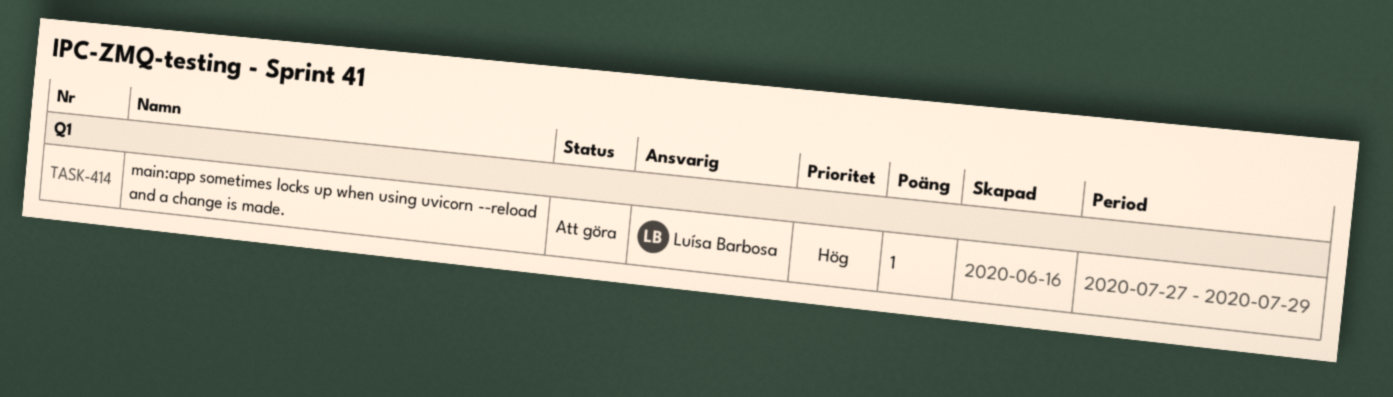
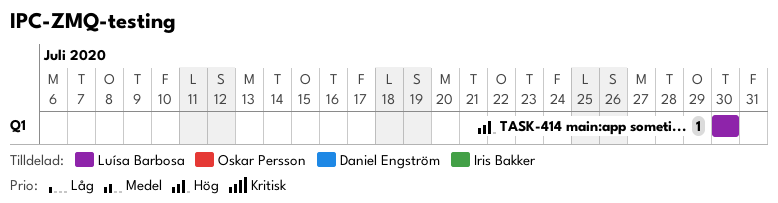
TASK-414, start: Jul 27 -> Jul 30
TASK-414, due: Jul 29 -> Jul 30

